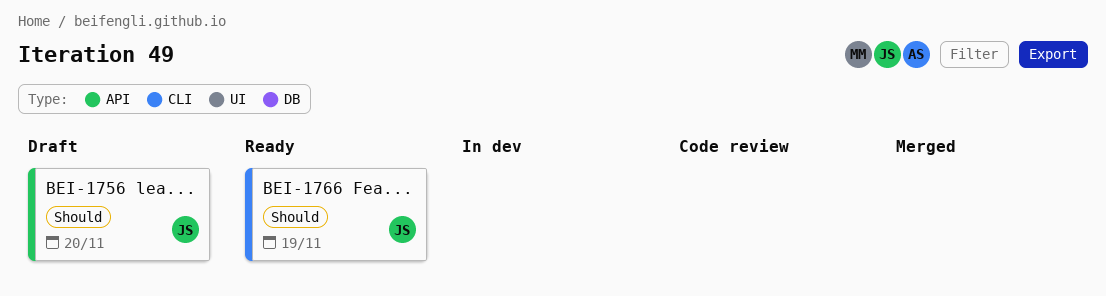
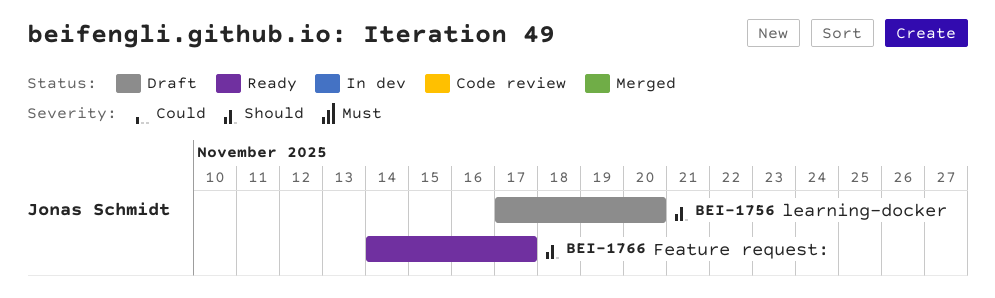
BEI-1766, due: Nov 19 -> Nov 17

